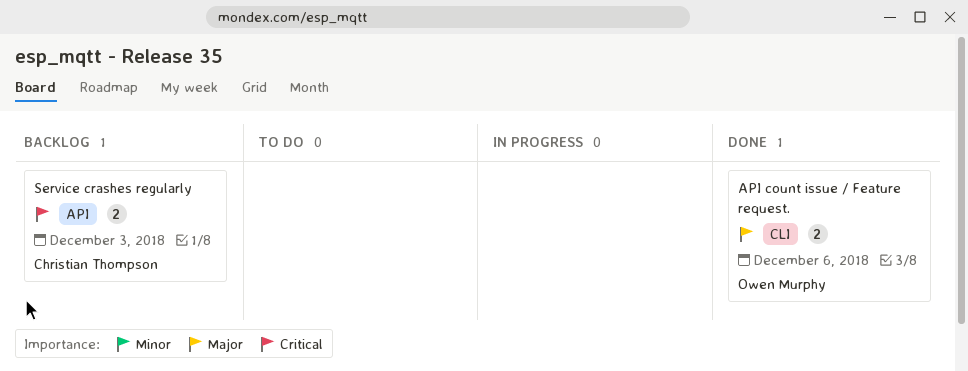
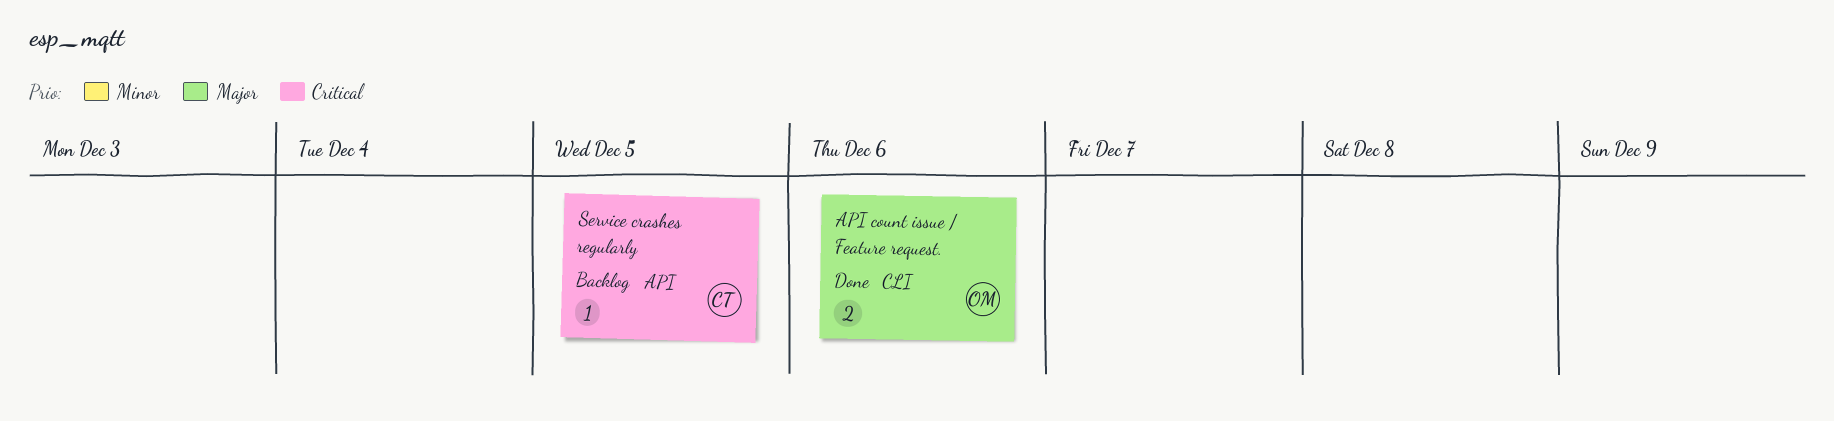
Service crashes regularly, estimate: 2 -> 1
Service crashes regularly, due: Dec 3 -> Dec 5

